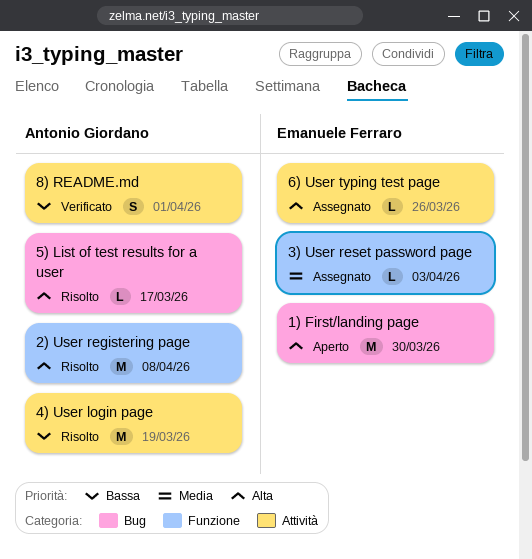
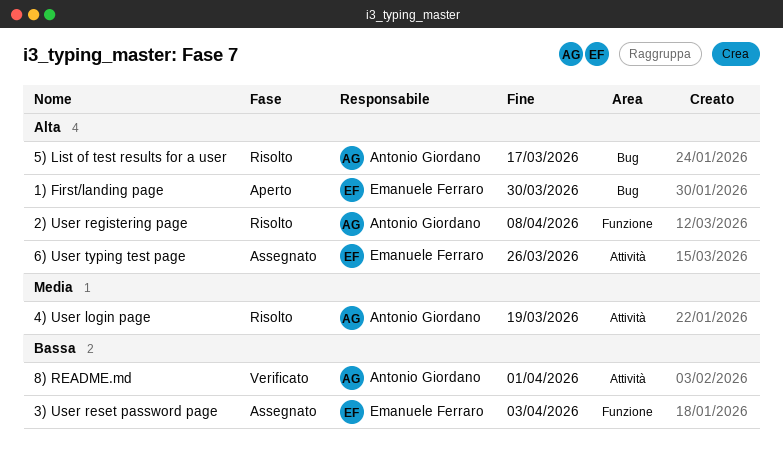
3) User reset password page, priority: Media -> Bassa
4) User login page, priority: Bassa -> Media

